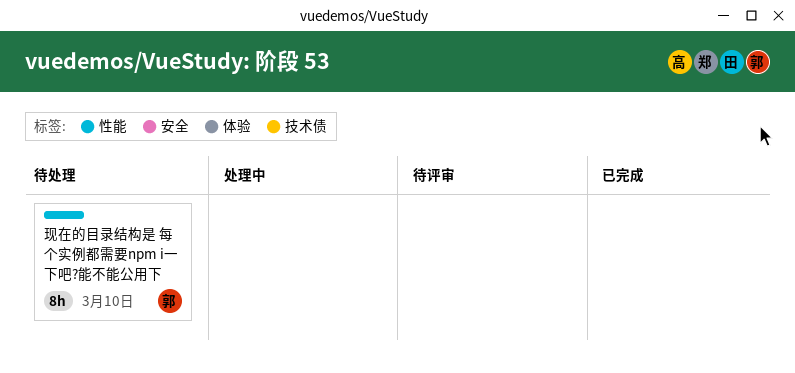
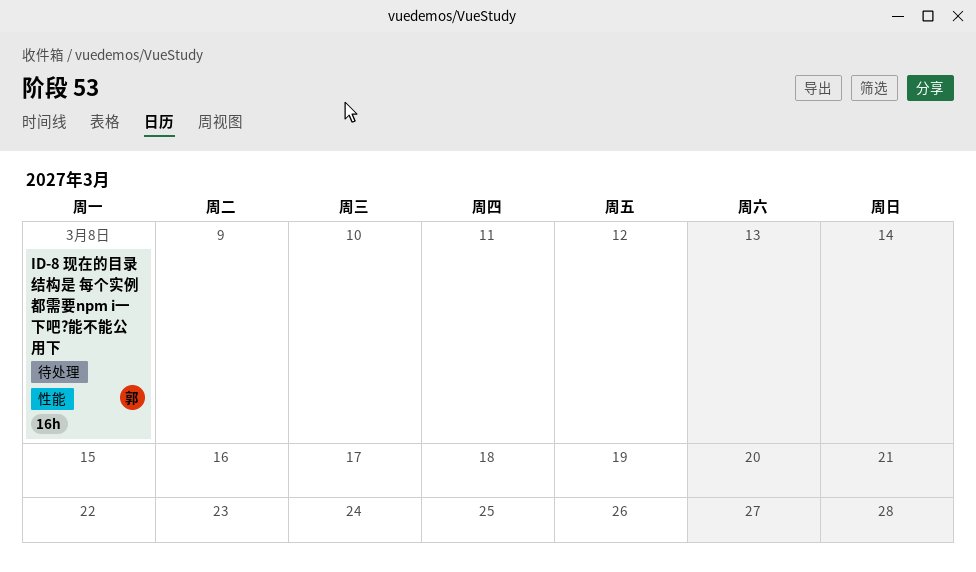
现在的目录结构是 每个实例都需要npm i一下吧?能不能公用下, estimate: 8h -> 16h
现在的目录结构是 每个实例都需要npm i一下吧?能不能公用下, due: Mar 10 -> Mar 8

